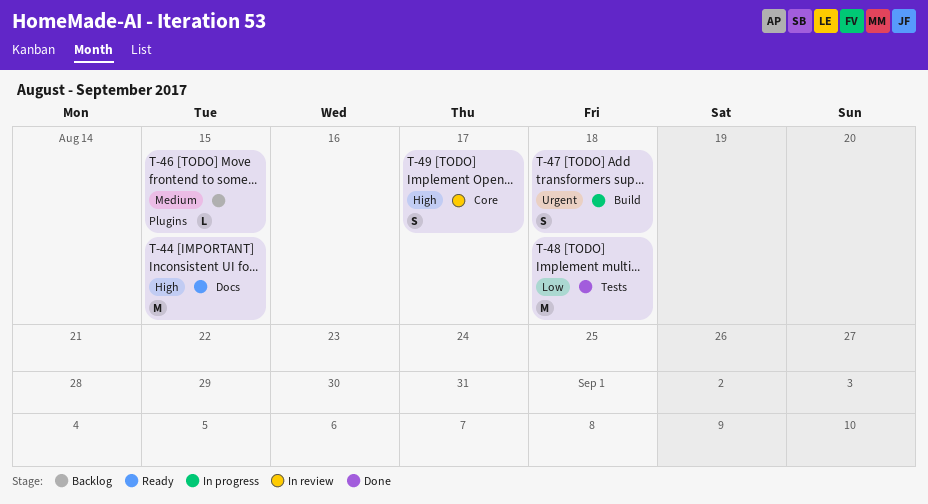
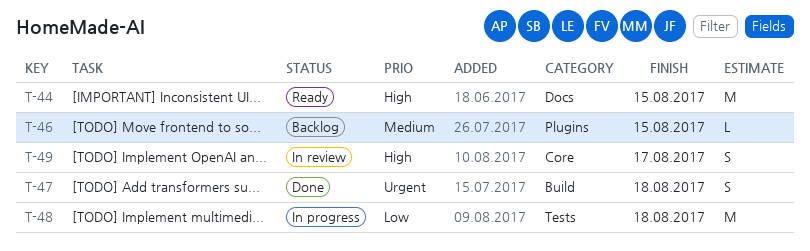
T-47, status: In progress -> Done
T-48, status: Done -> In progress

